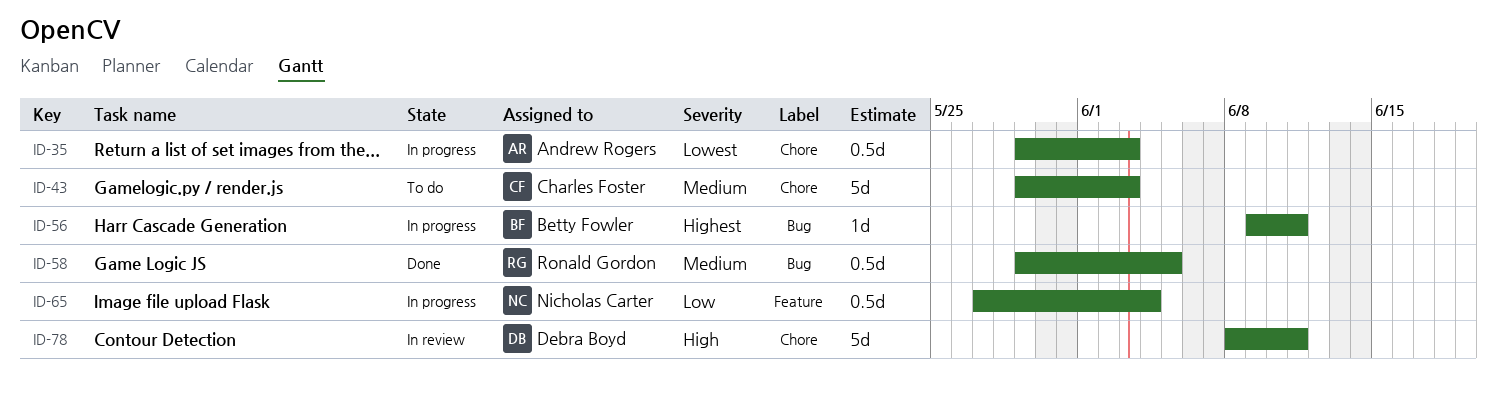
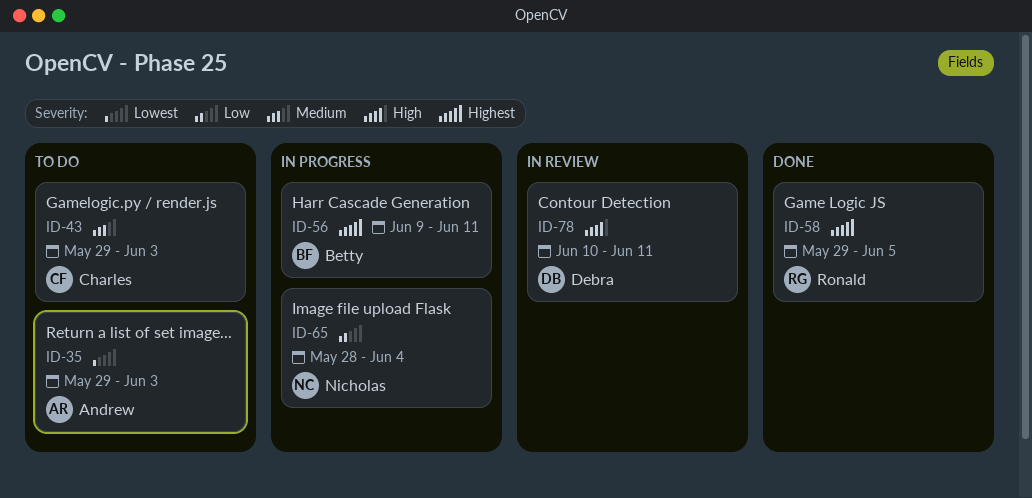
ID-35, status: In progress -> To do
ID-58, priority: Medium -> Highest
ID-65, start: May 27 -> May 28
ID-78, start: Jun 8 -> Jun 10

